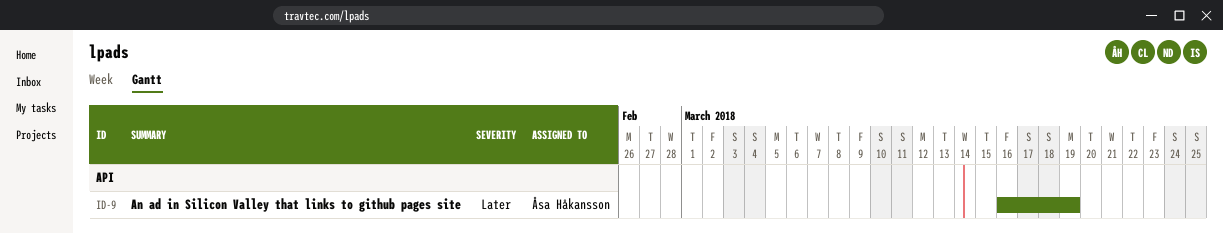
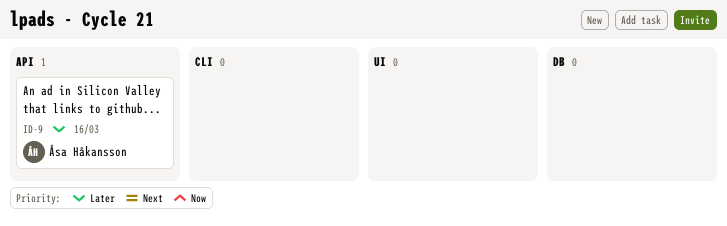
ID-9, due: Mar 19 -> Mar 16

